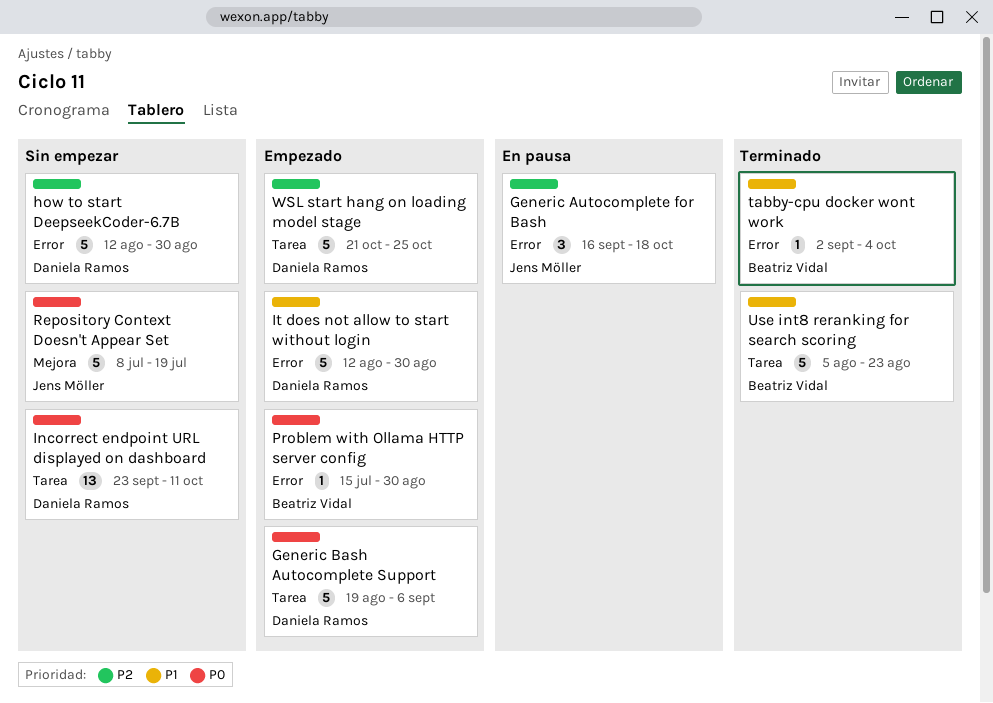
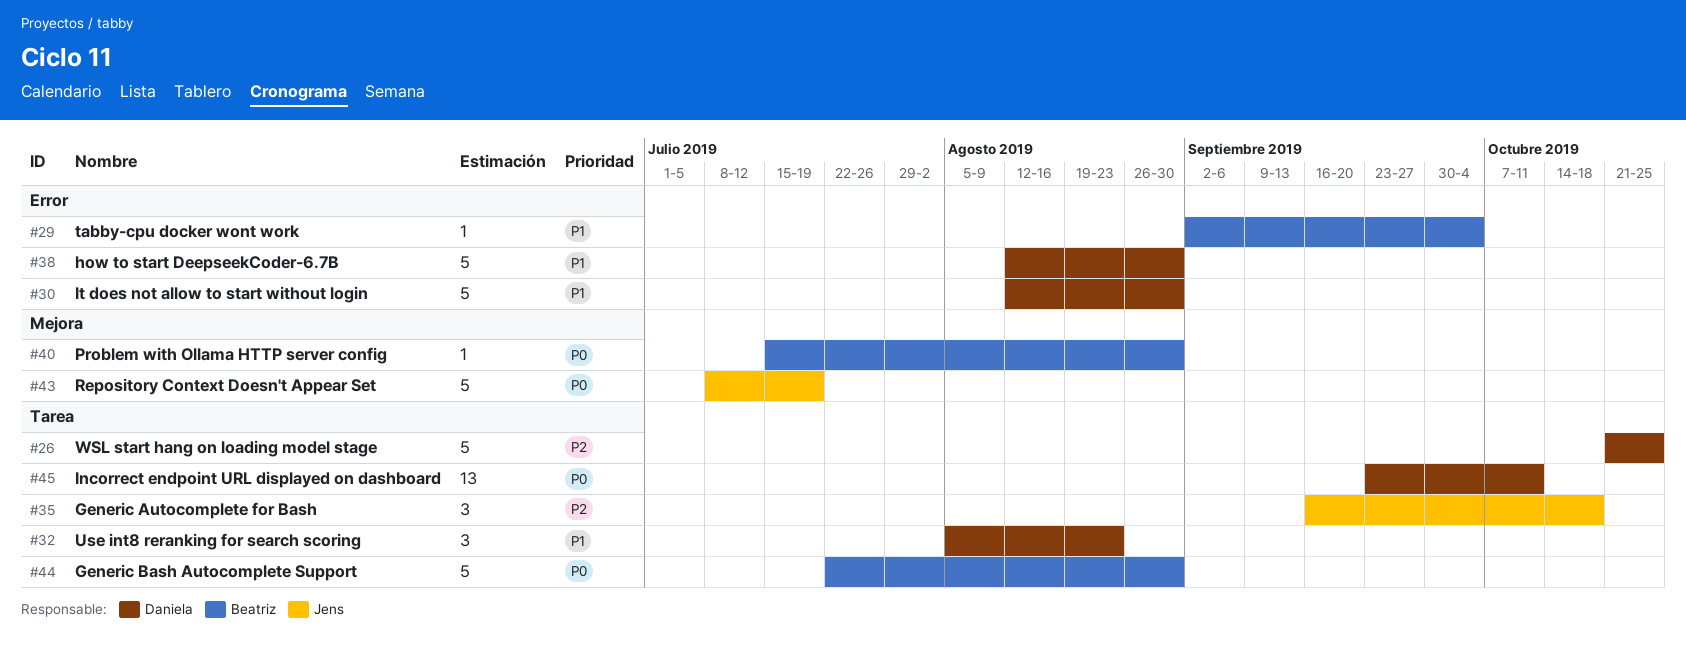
Generic Autocomplete for Bash, label: Error -> Tarea
Generic Bash Autocomplete Support, owner: Daniela Ramos -> Beatriz Vidal
Generic Bash Autocomplete Support, start: Aug 19 -> Jul 22
Generic Bash Autocomplete Support, due: Sep 6 -> Aug 30
how to start DeepseekCoder-6.7B, priority: P2 -> P1
Problem with Ollama HTTP server config, label: Error -> Mejora
Use int8 reranking for search scoring, owner: Beatriz Vidal -> Daniela Ramos
Use int8 reranking for search scoring, estimate: 5 -> 3

